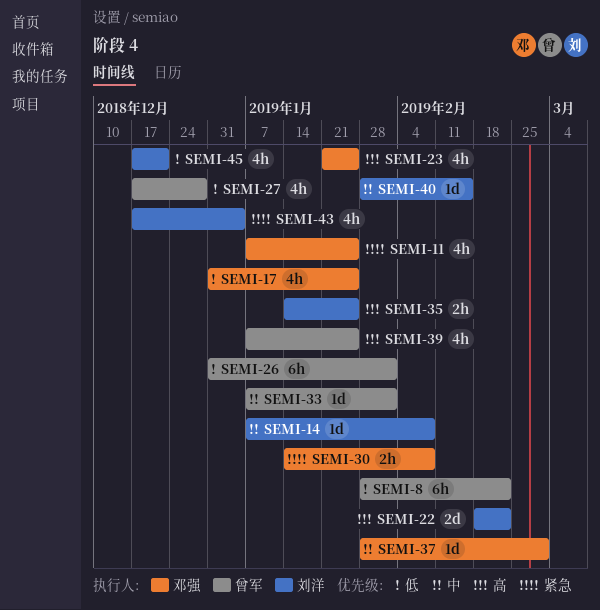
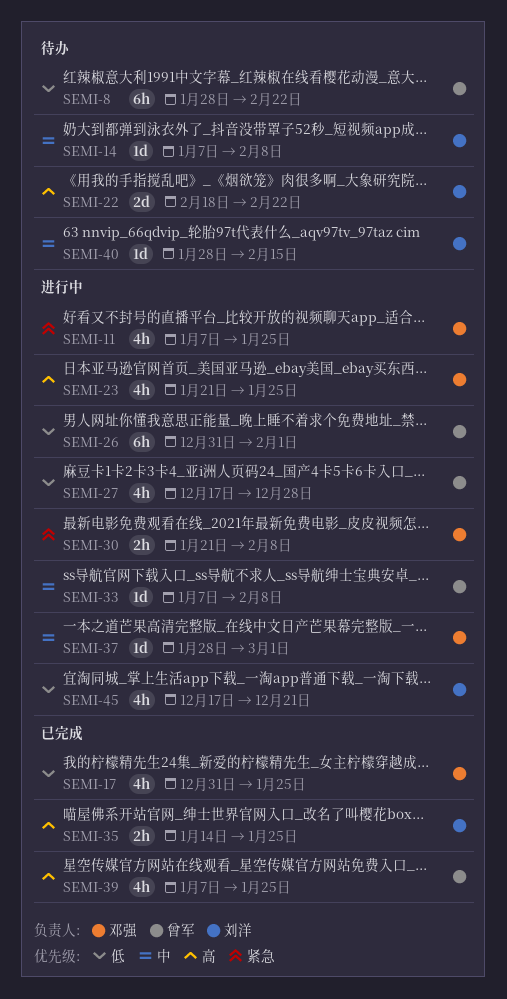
SEMI-30, start: Jan 14 -> Jan 21
SEMI-33, due: Feb 1 -> Feb 8
SEMI-43: present -> none

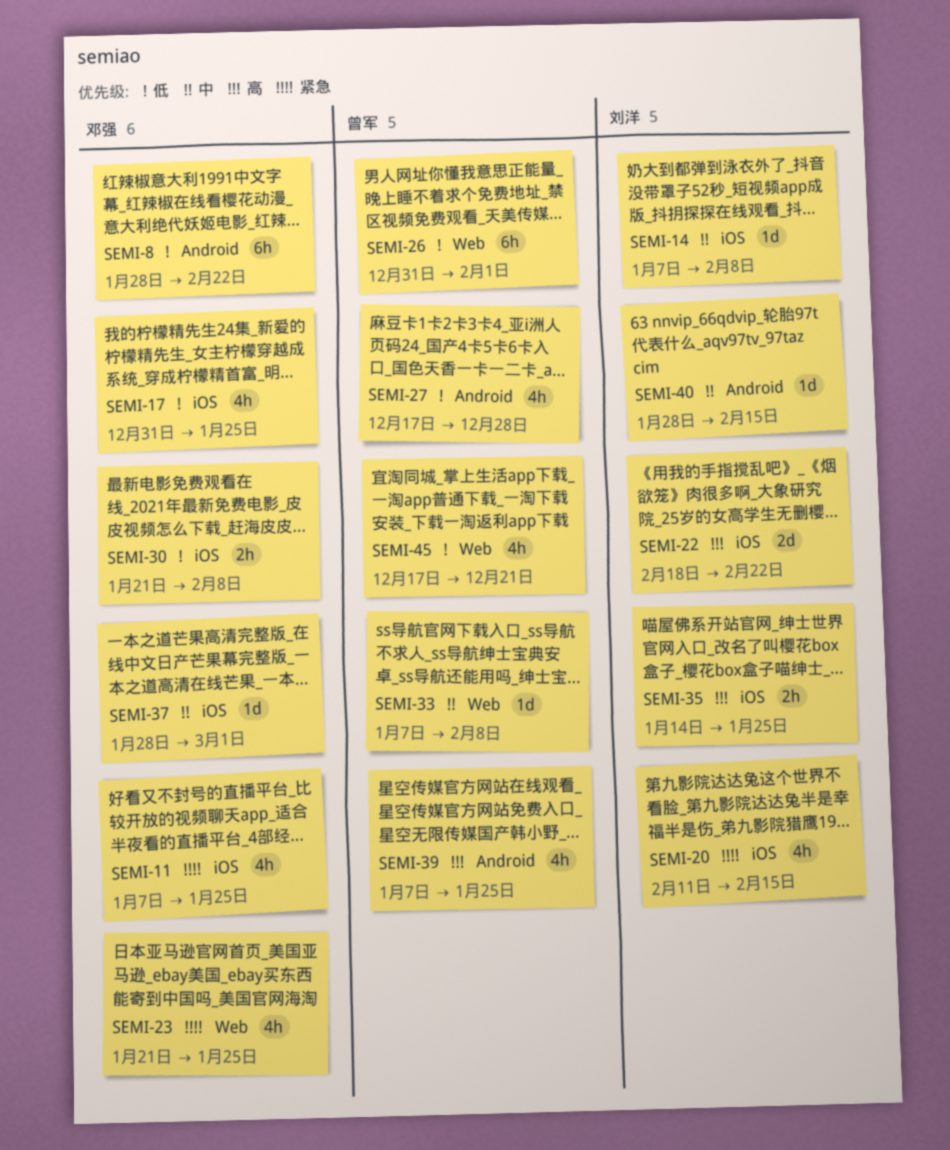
SEMI-8, owner: 曾军 -> 邓强
SEMI-20: none -> present
SEMI-23, priority: 高 -> 紧急
SEMI-30, priority: 紧急 -> 低
SEMI-45, owner: 刘洋 -> 曾军

